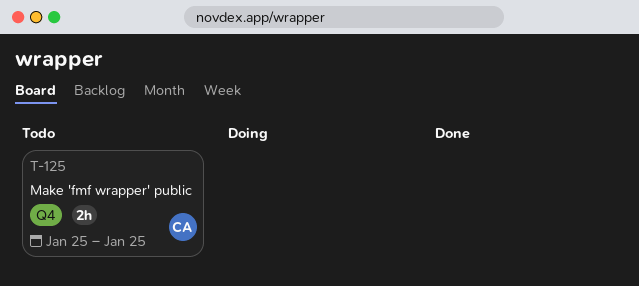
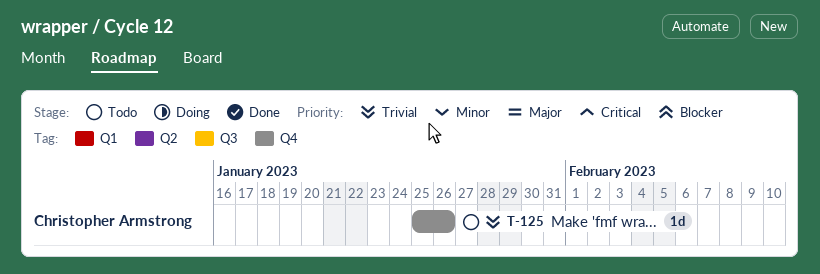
T-125, estimate: 2h -> 1d
T-125, due: Jan 25 -> Jan 26

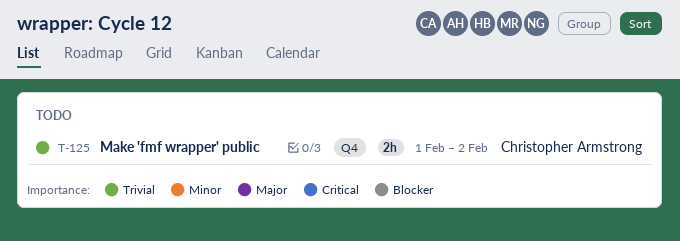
T-125, estimate: 1d -> 2h
T-125, start: Jan 25 -> Feb 1
T-125, due: Jan 26 -> Feb 2

